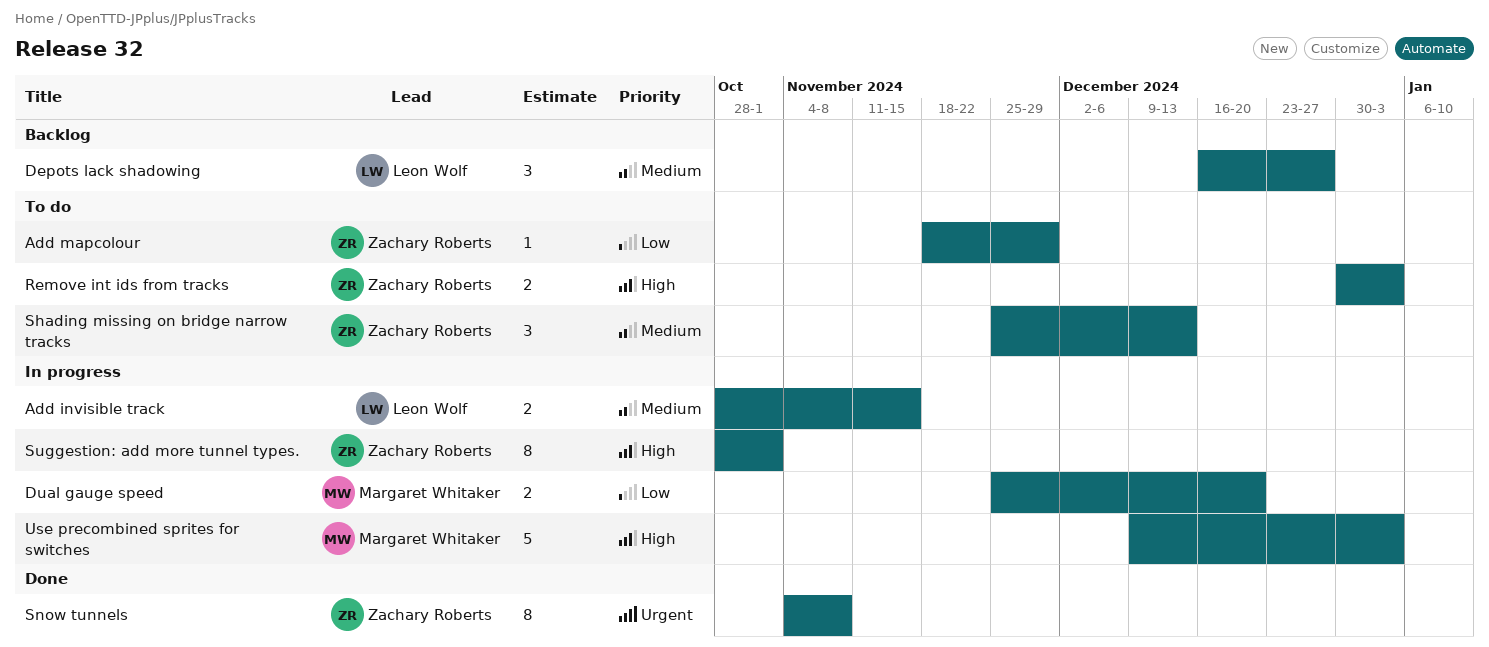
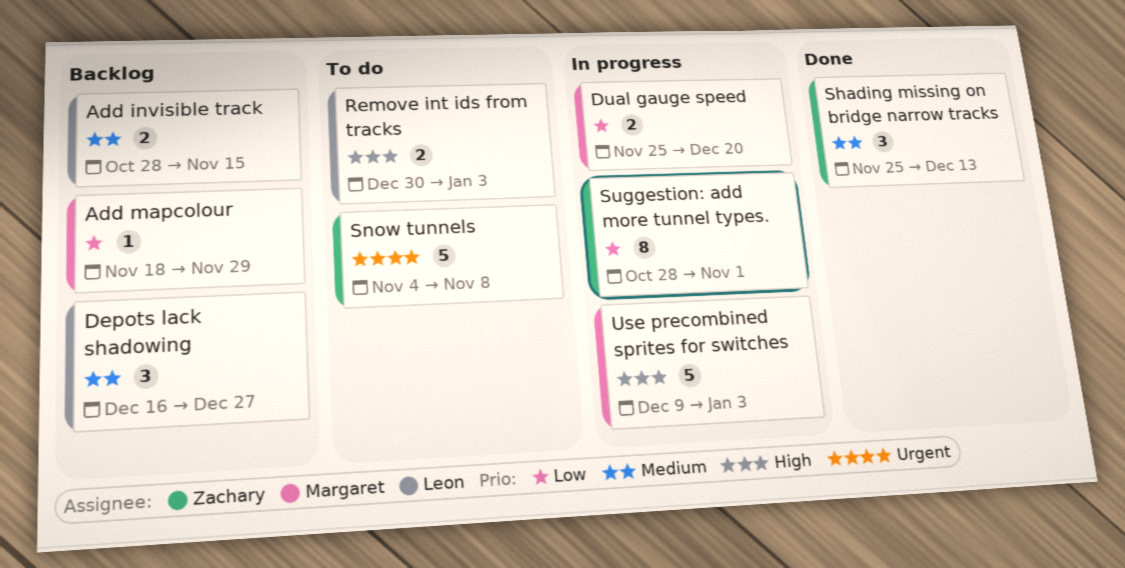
Add invisible track, status: In progress -> Backlog
Add mapcolour, status: To do -> Backlog
Add mapcolour, owner: Zachary Roberts -> Margaret Whitaker
Remove int ids from tracks, owner: Zachary Roberts -> Leon Wolf
Shading missing on bridge narrow tracks, status: To do -> Done
Snow tunnels, status: Done -> To do
Snow tunnels, estimate: 8 -> 5
Suggestion: add more tunnel types., priority: High -> Low

